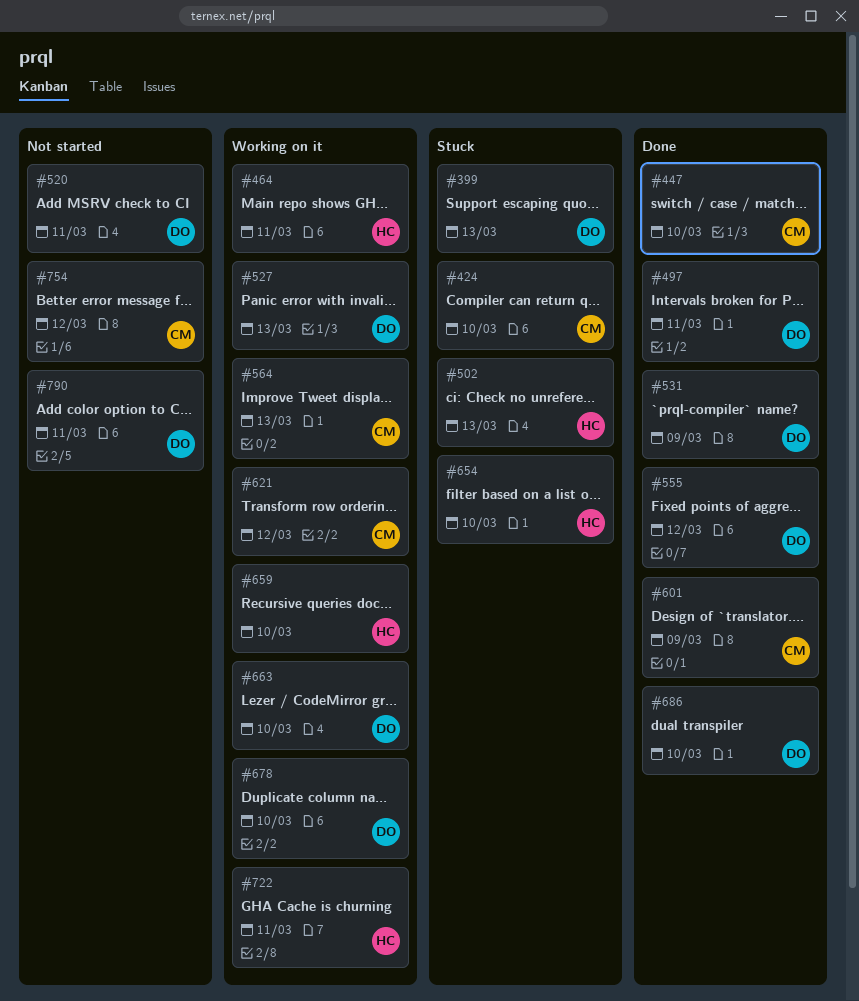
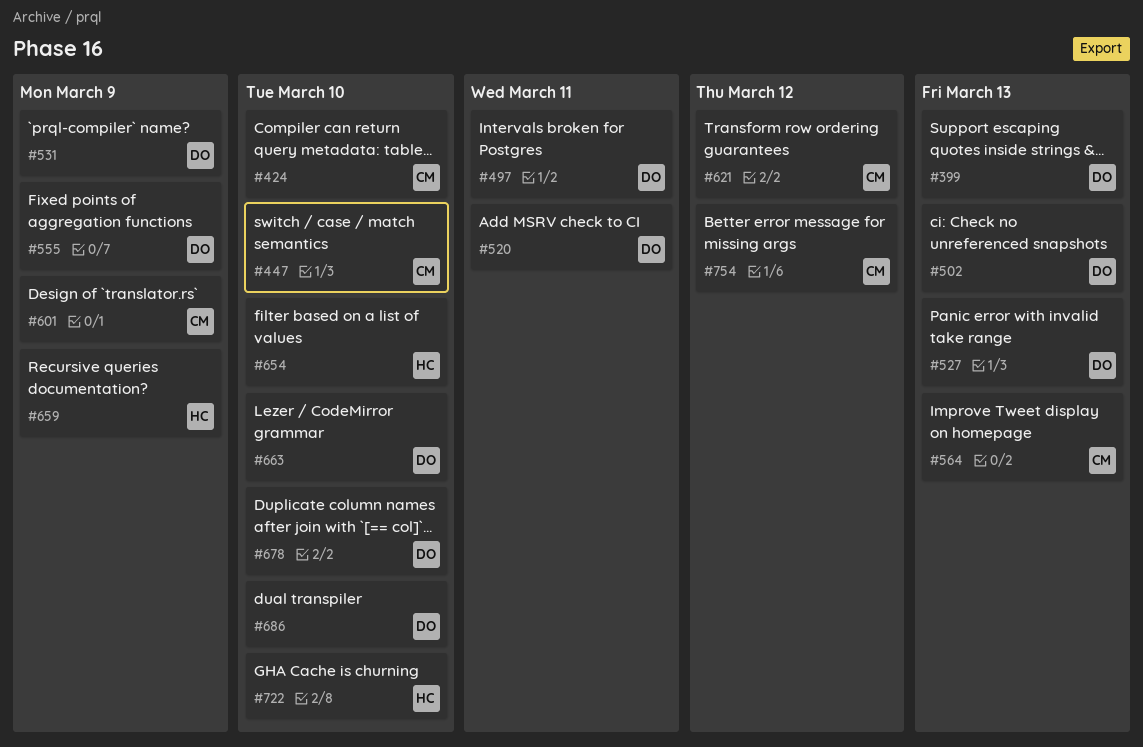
#464: present -> none
#502, owner: HC -> DO
#555, due: Mar 12 -> Mar 9
#659, due: Mar 10 -> Mar 9
#722, due: Mar 11 -> Mar 10
#790: present -> none

